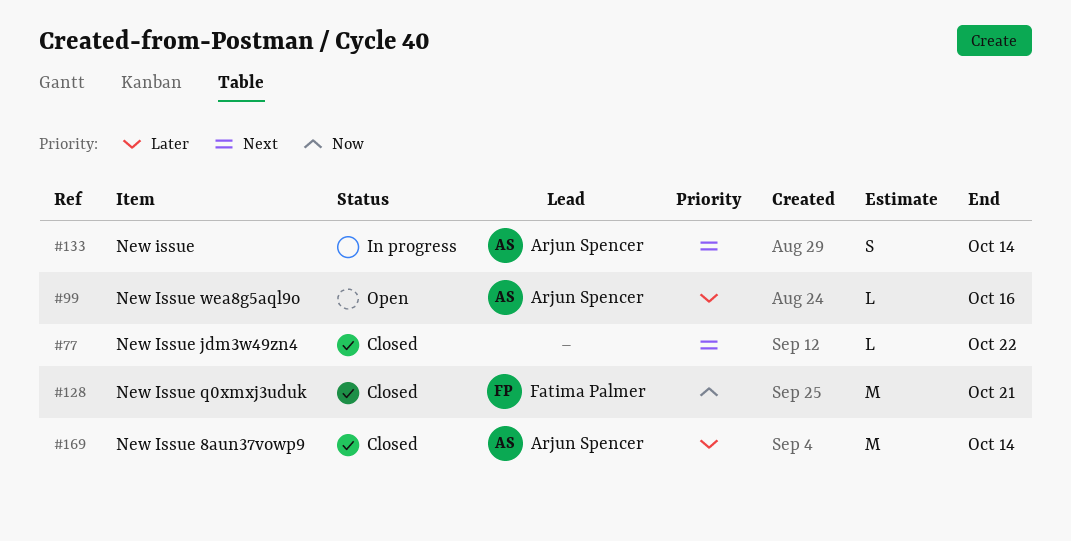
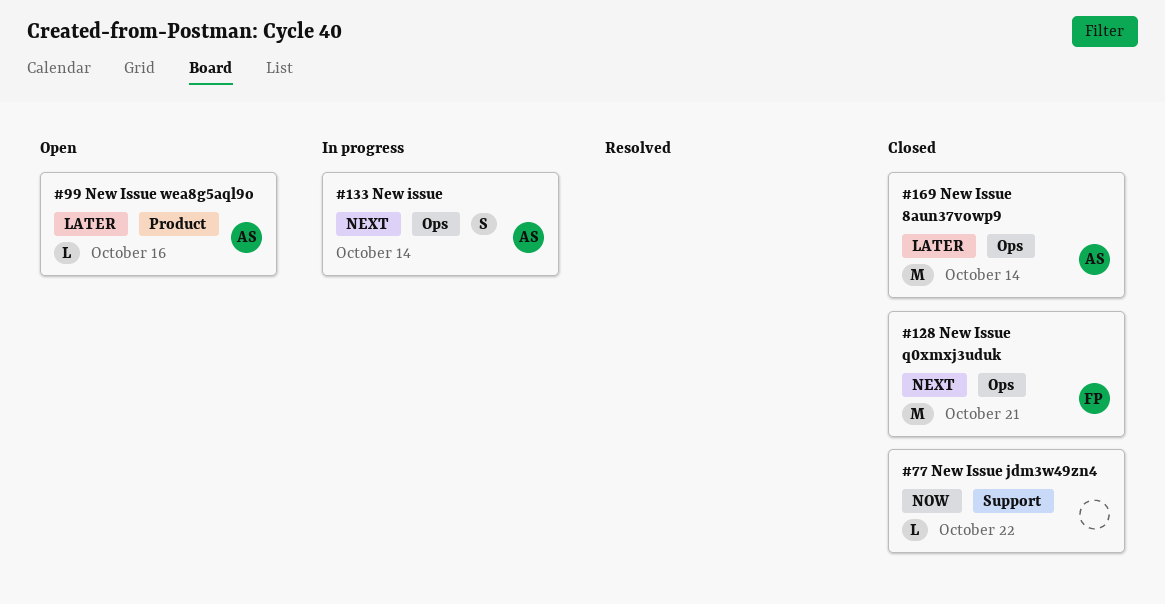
#77, priority: Next -> Now
#128, priority: Now -> Next

